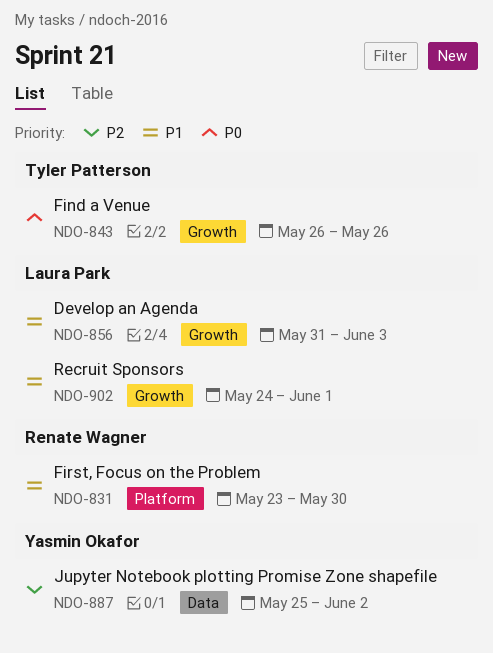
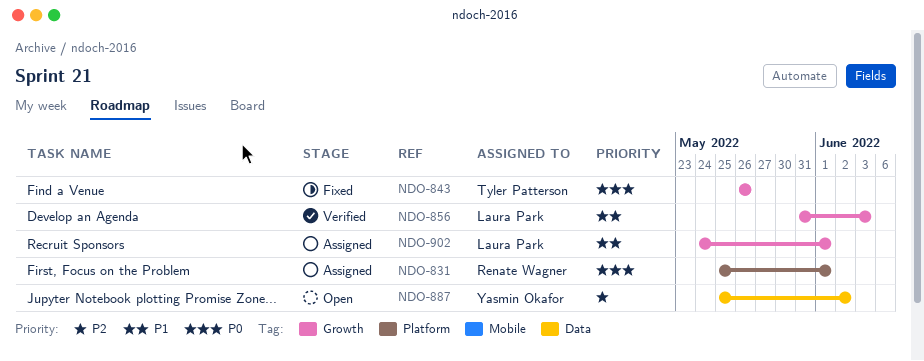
NDO-831, priority: P1 -> P0
NDO-831, start: May 23 -> May 25
NDO-831, due: May 30 -> Jun 1

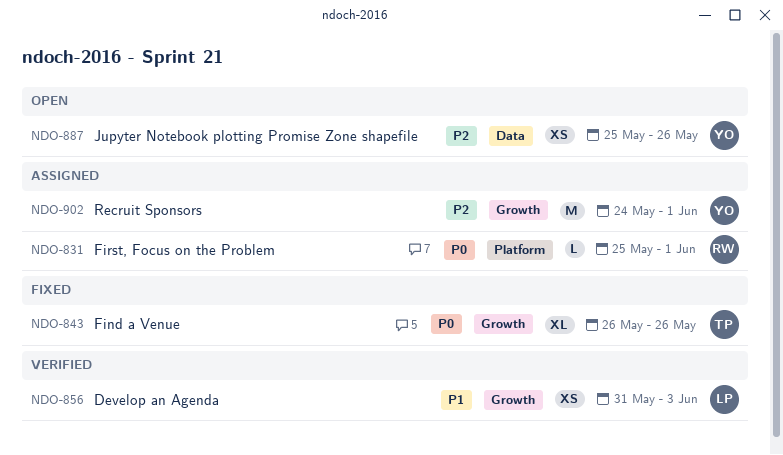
NDO-887, due: Jun 2 -> May 26
NDO-902, owner: Laura Park -> Yasmin Okafor
NDO-902, priority: P1 -> P2

